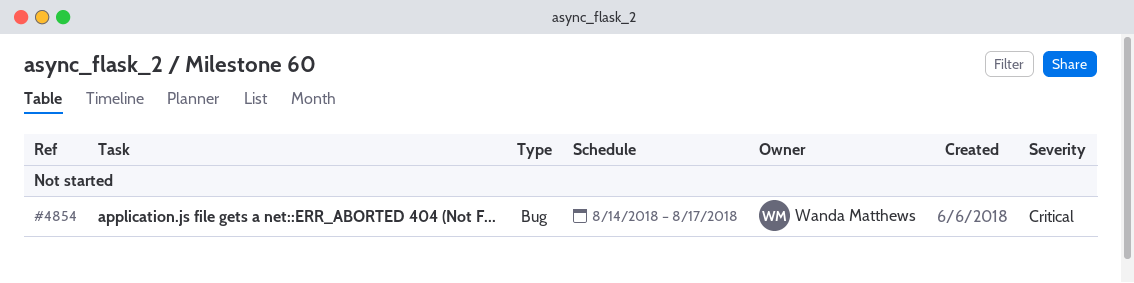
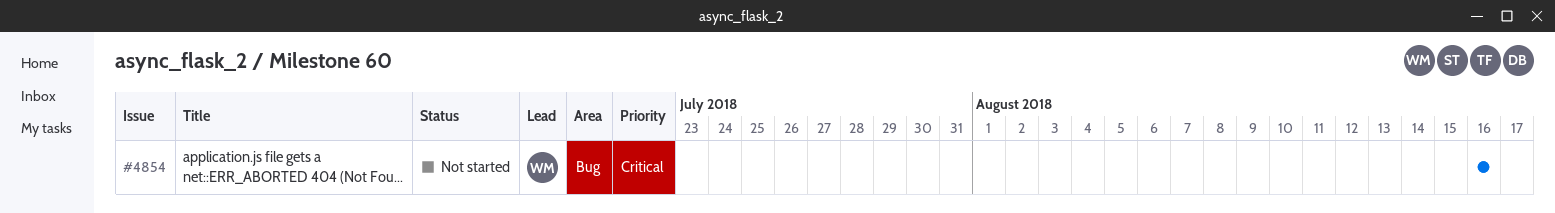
#4854, start: Aug 14 -> Aug 16
#4854, due: Aug 17 -> Aug 16

